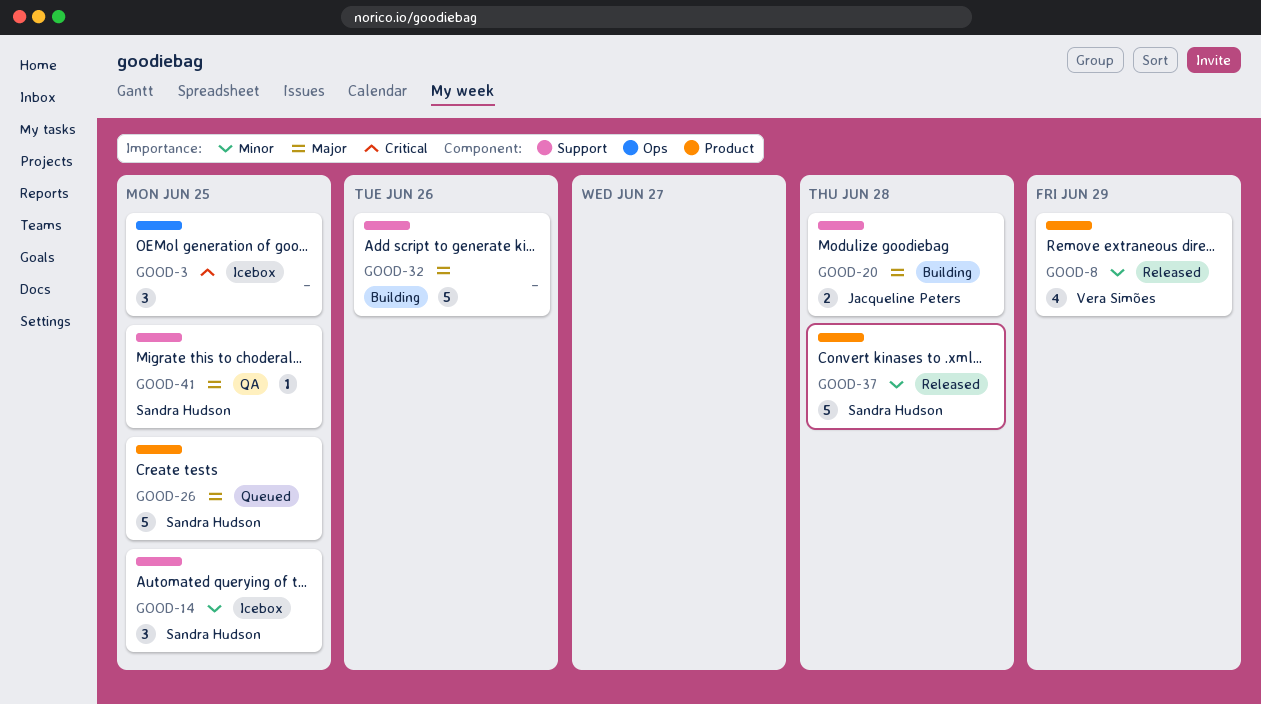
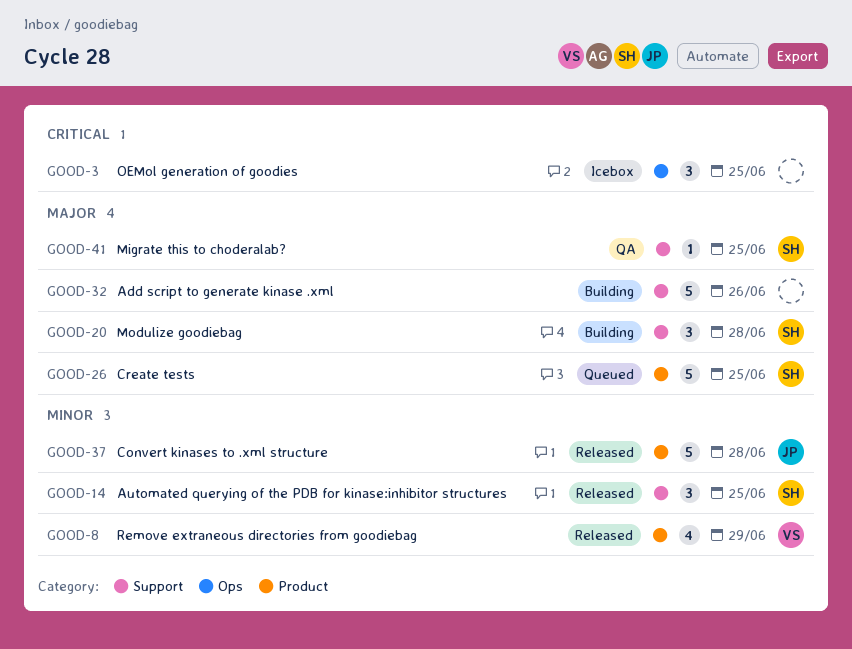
GOOD-14, status: Icebox -> Released
GOOD-20, owner: Jacqueline Peters -> Sandra Hudson
GOOD-20, estimate: 2 -> 3
GOOD-37, owner: Sandra Hudson -> Jacqueline Peters

